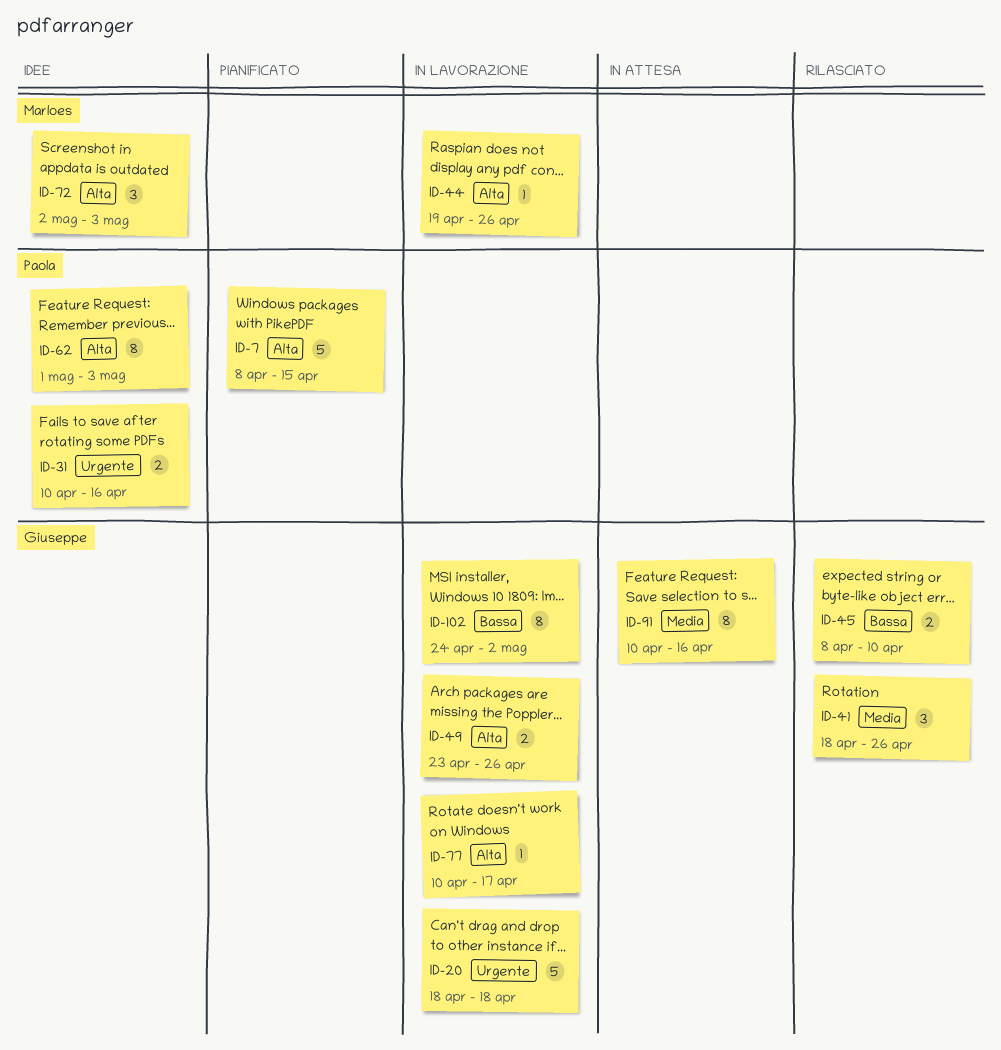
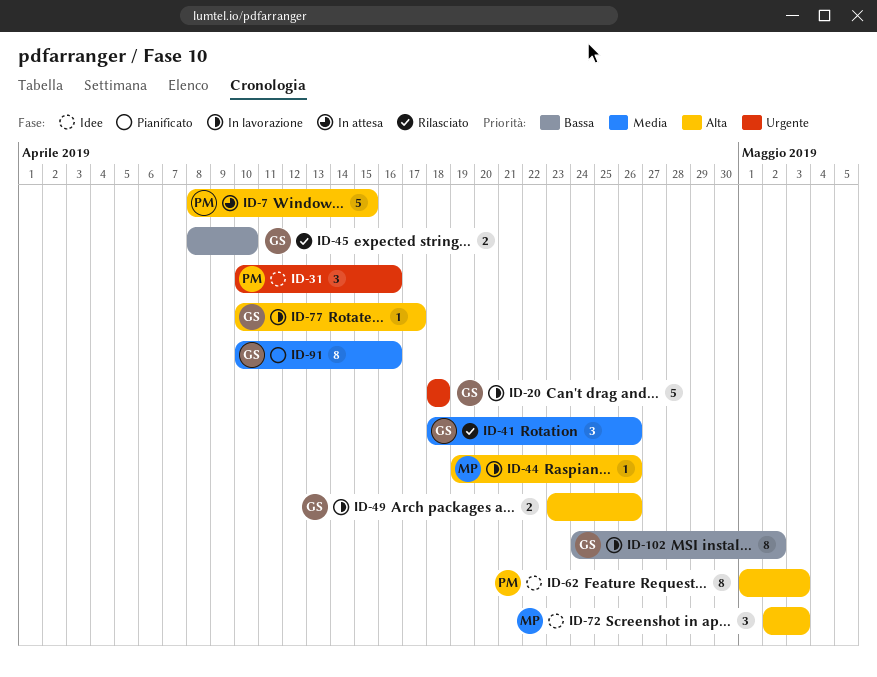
ID-7, status: Pianificato -> In attesa
ID-31, estimate: 2 -> 3
ID-91, status: In attesa -> Pianificato

